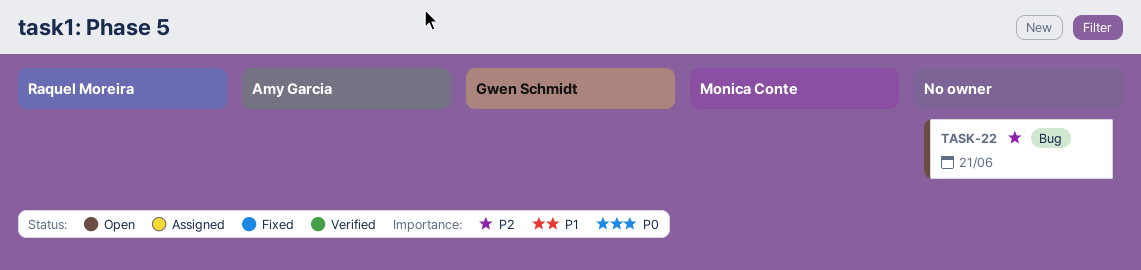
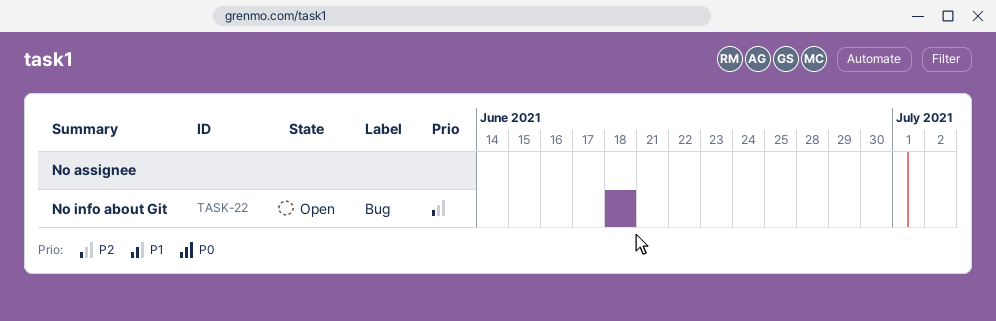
TASK-22, due: Jun 21 -> Jun 18

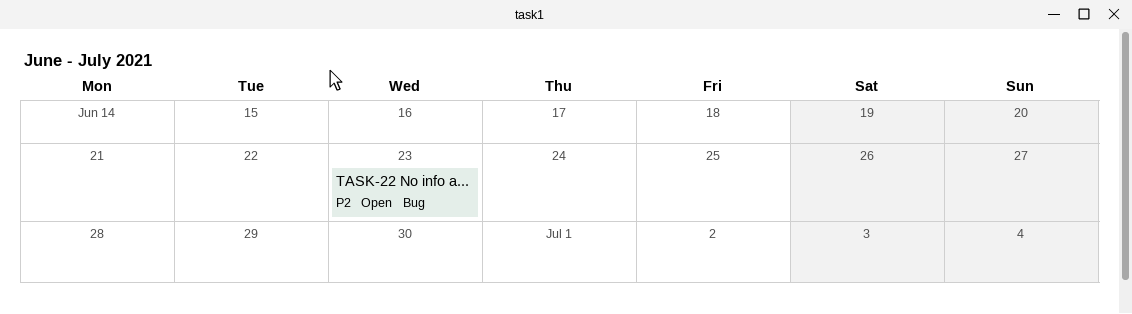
TASK-22, due: Jun 18 -> Jun 23

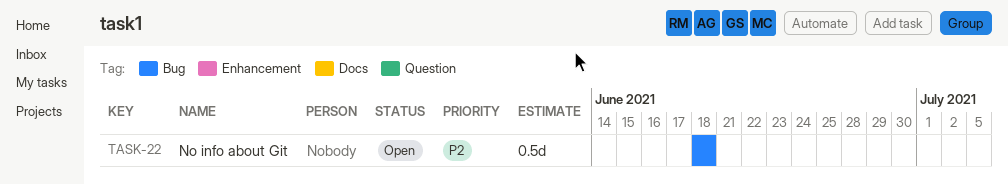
TASK-22, due: Jun 23 -> Jun 18

